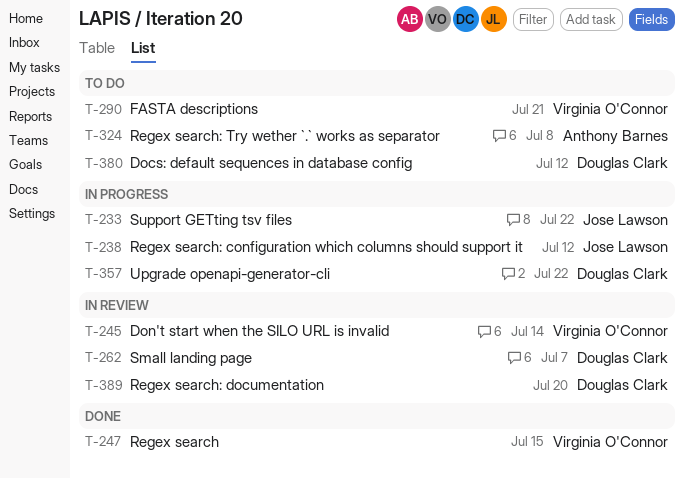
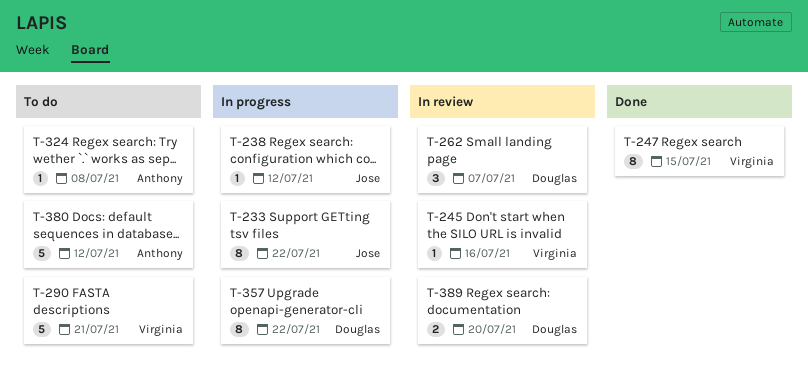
T-245, due: Jul 14 -> Jul 16
T-380, owner: Douglas Clark -> Anthony Barnes

